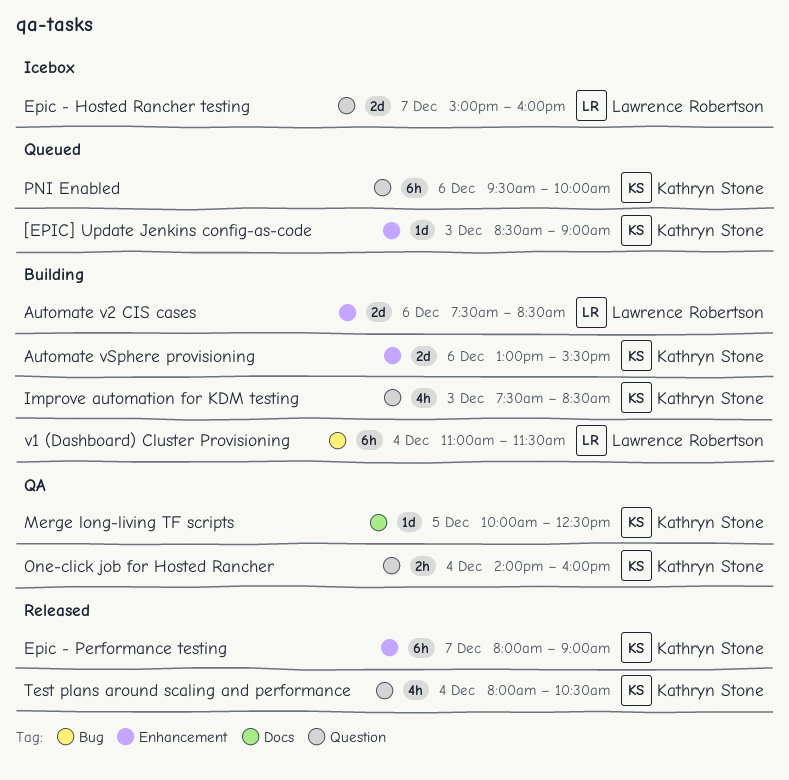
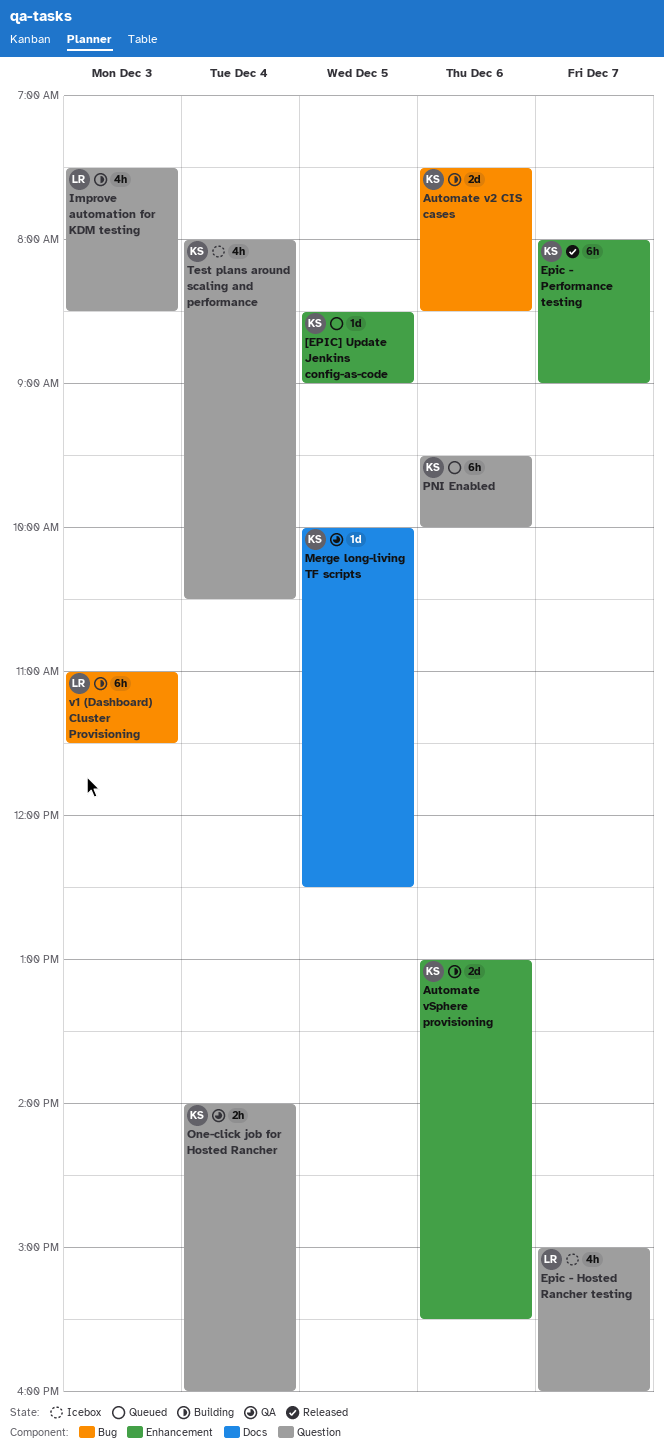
[EPIC] Update Jenkins config-as-code, day: Dec 3 -> Dec 5
Automate v2 CIS cases, owner: Lawrence Robertson -> Kathryn Stone
Automate v2 CIS cases, label: Enhancement -> Bug
Epic - Hosted Rancher testing, estimate: 2d -> 4h
Improve automation for KDM testing, owner: Kathryn Stone -> Lawrence Robertson
Test plans around scaling and performance, status: Released -> Icebox
v1 (Dashboard) Cluster Provisioning, day: Dec 4 -> Dec 3

